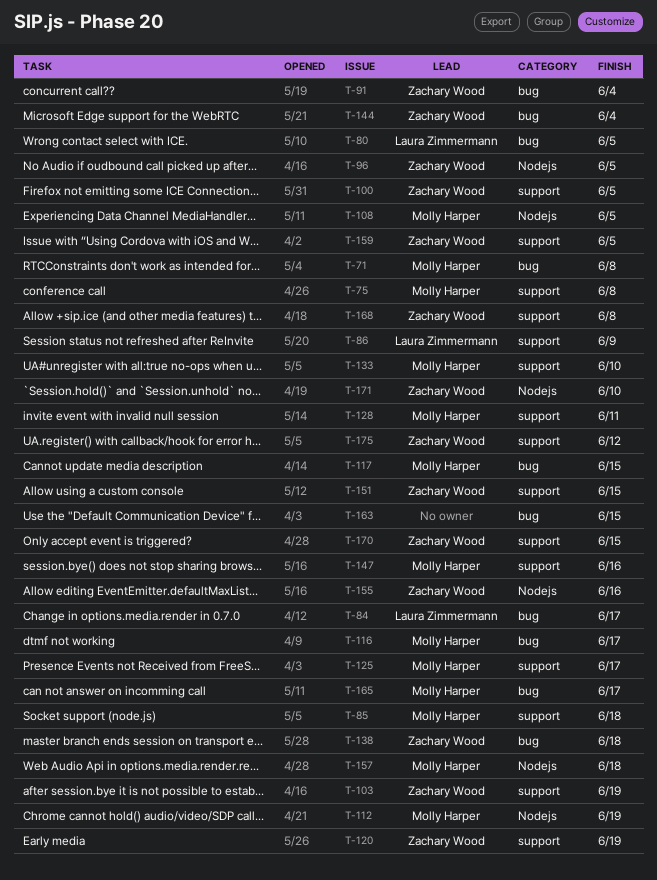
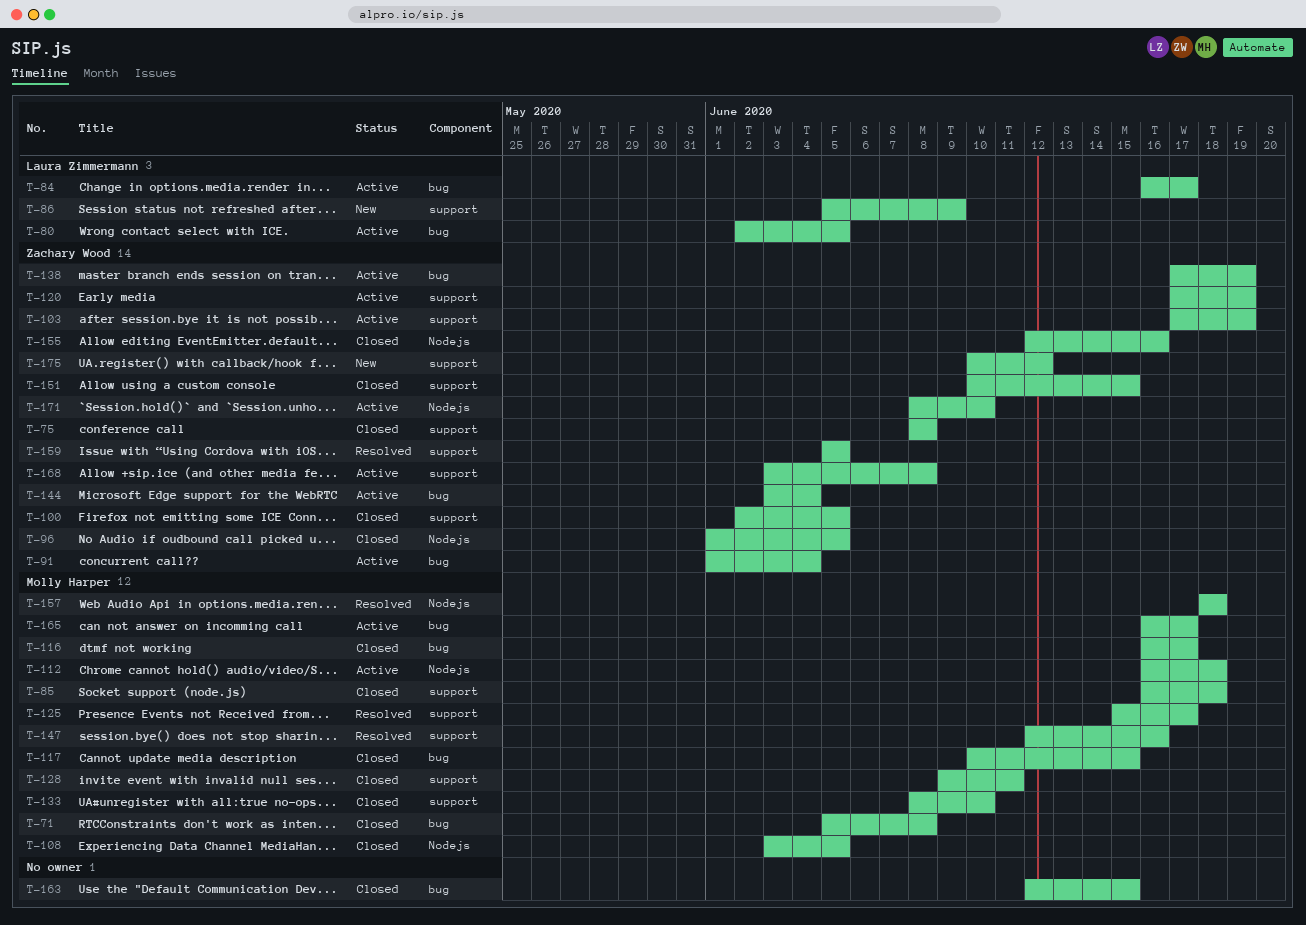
T-75, owner: Molly Harper -> Zachary Wood
T-112, due: Jun 19 -> Jun 18
T-138, due: Jun 18 -> Jun 19
T-170: present -> none

